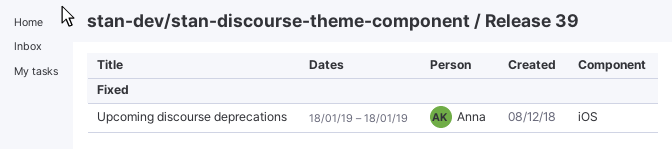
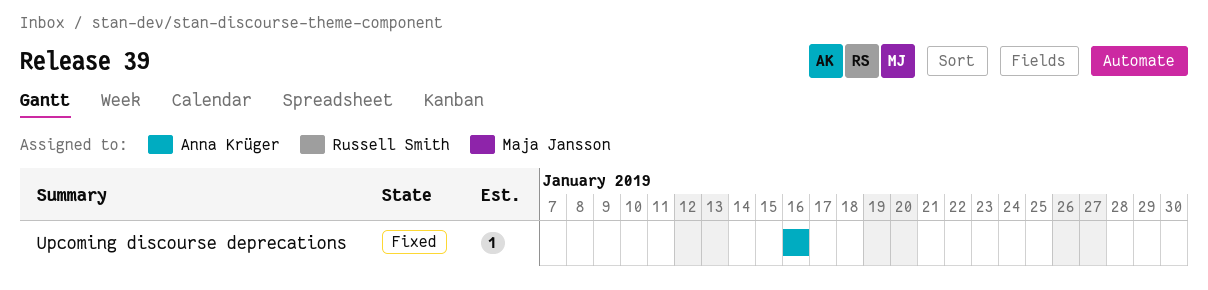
Upcoming discourse deprecations, start: Jan 18 -> Jan 16
Upcoming discourse deprecations, due: Jan 18 -> Jan 16

